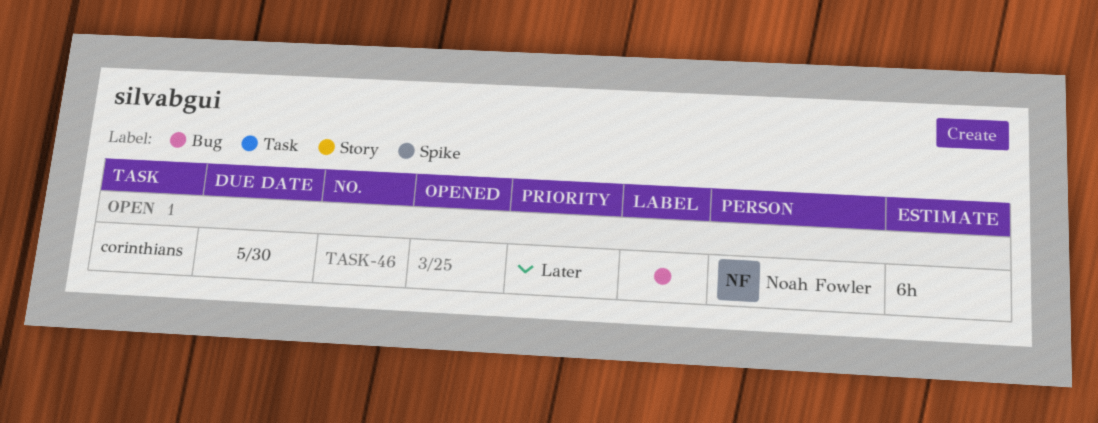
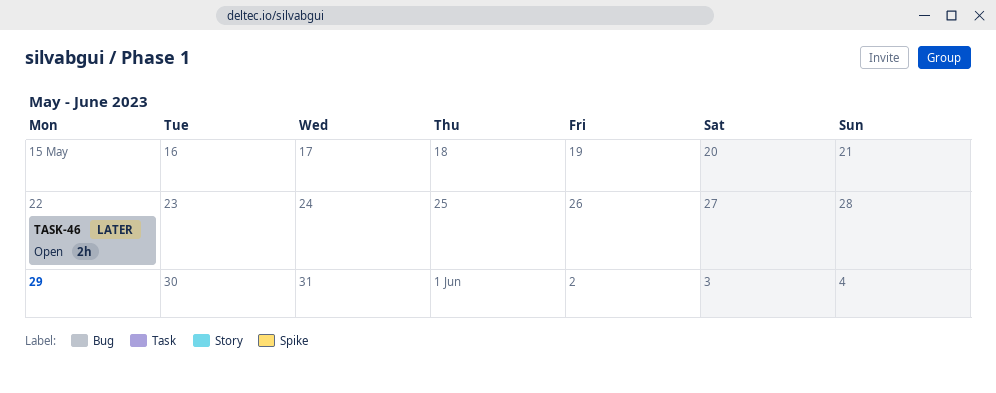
TASK-46, estimate: 6h -> 2h
TASK-46, due: May 30 -> May 22

